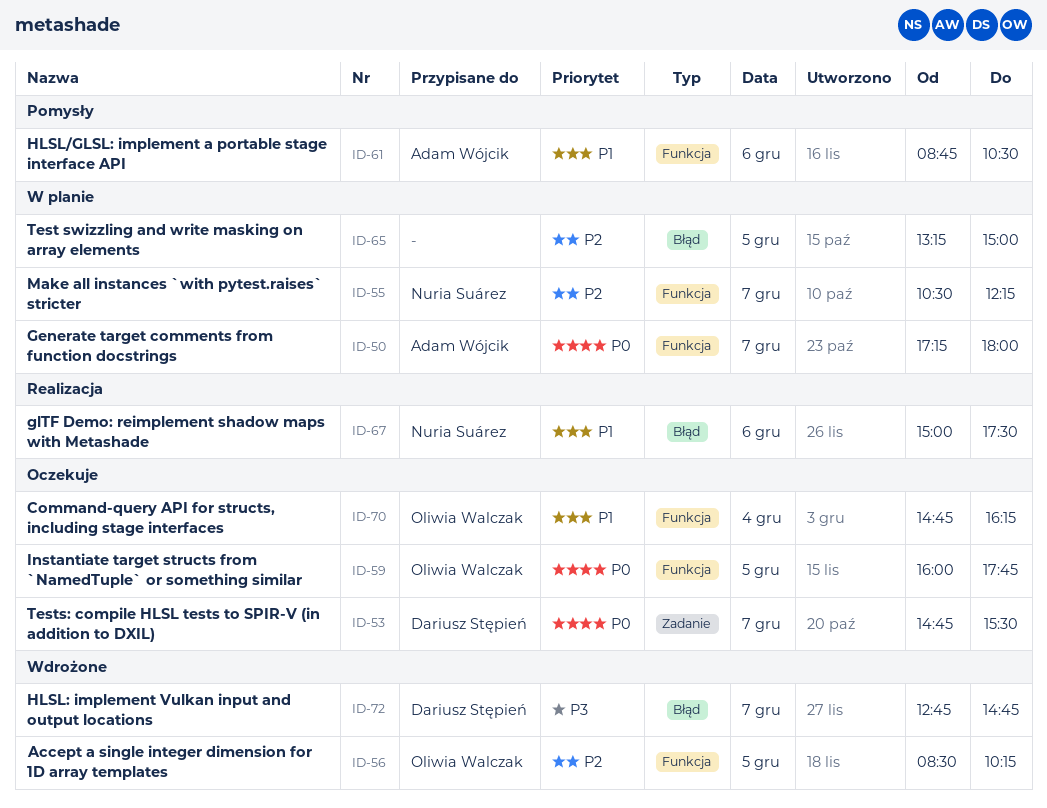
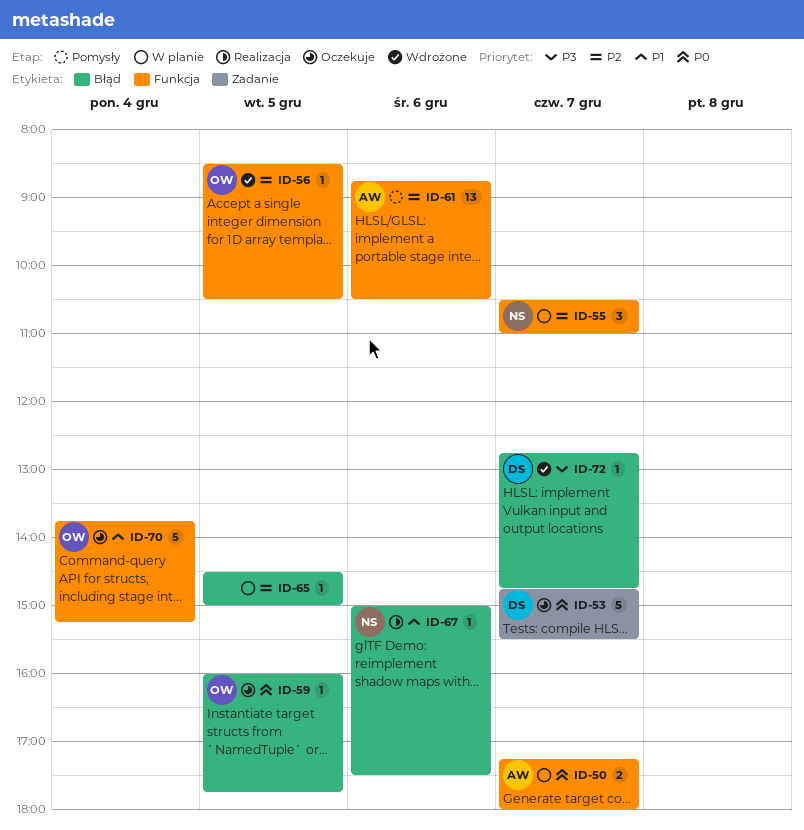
ID-55, ends: 12:15 -> 11:00
ID-56, ends: 10:15 -> 10:30
ID-59, label: Funkcja -> Błąd
ID-61, priority: P1 -> P2
ID-65, begins: 13:15 -> 14:30
ID-70, begins: 14:45 -> 13:45
ID-70, ends: 16:15 -> 15:15

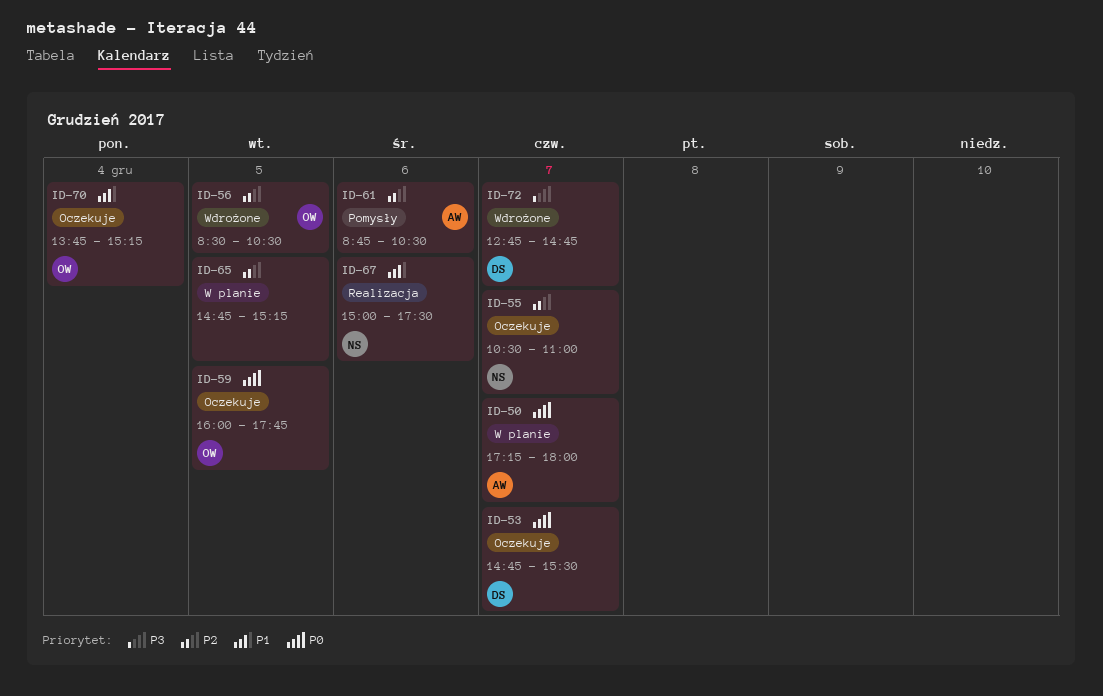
ID-55, status: W planie -> Oczekuje
ID-65, begins: 14:30 -> 14:45
ID-65, ends: 15:00 -> 15:15

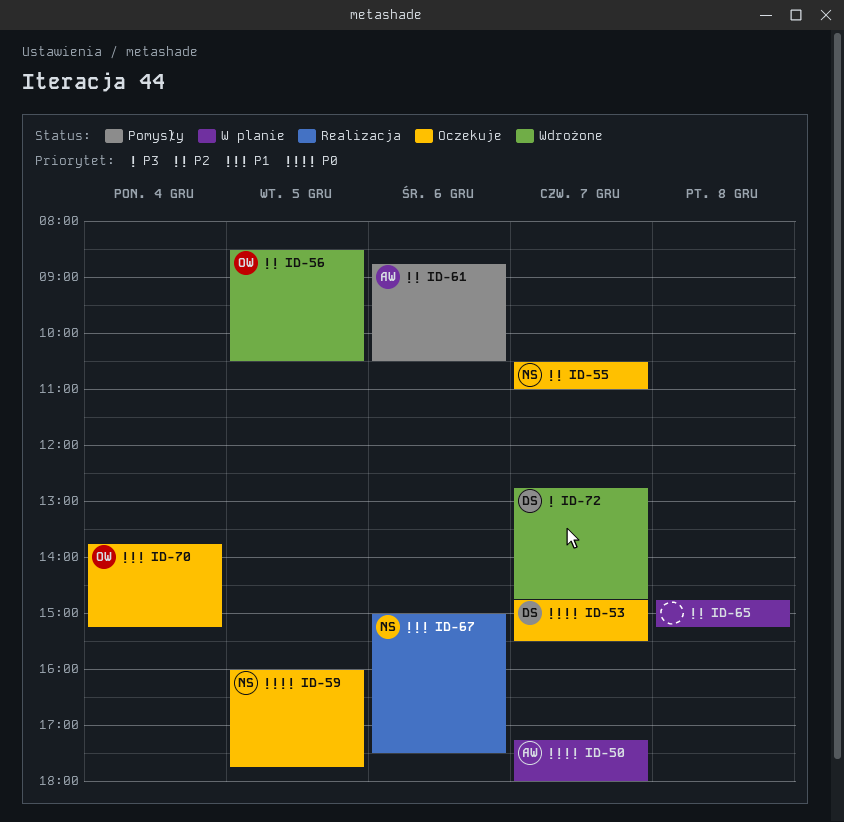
ID-59, owner: OW -> NS
ID-65, day: Dec 5 -> Dec 8

